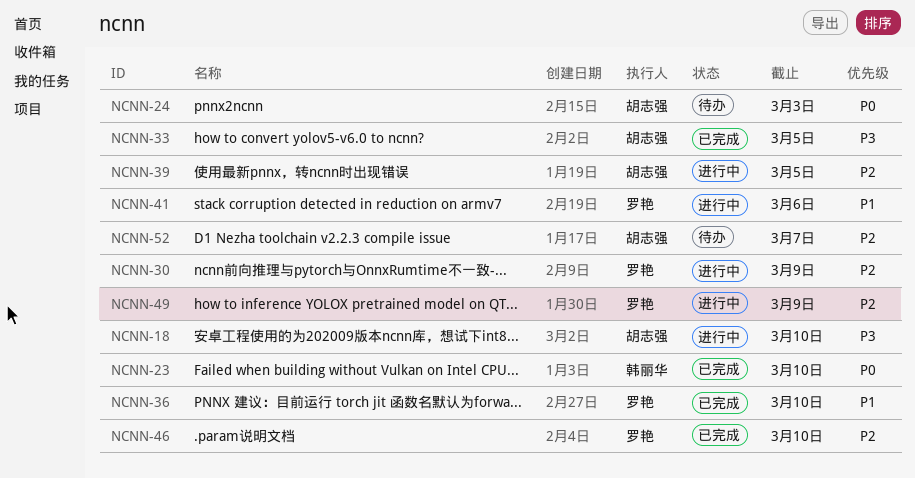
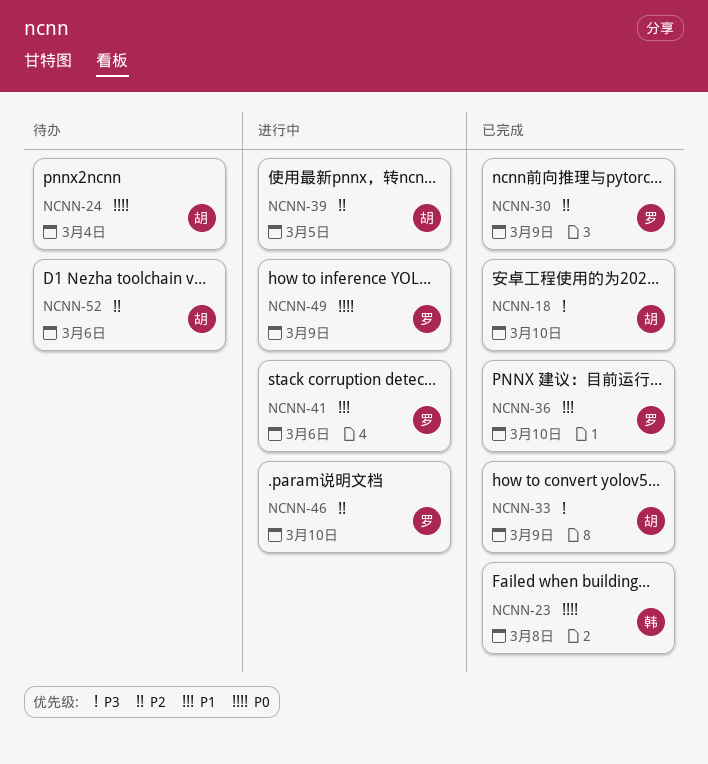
NCNN-18, status: 进行中 -> 已完成
NCNN-23, due: Mar 10 -> Mar 8
NCNN-24, due: Mar 3 -> Mar 4
NCNN-30, status: 进行中 -> 已完成
NCNN-33, due: Mar 5 -> Mar 9
NCNN-46, status: 已完成 -> 进行中
NCNN-49, priority: P2 -> P0
NCNN-52, due: Mar 7 -> Mar 6

